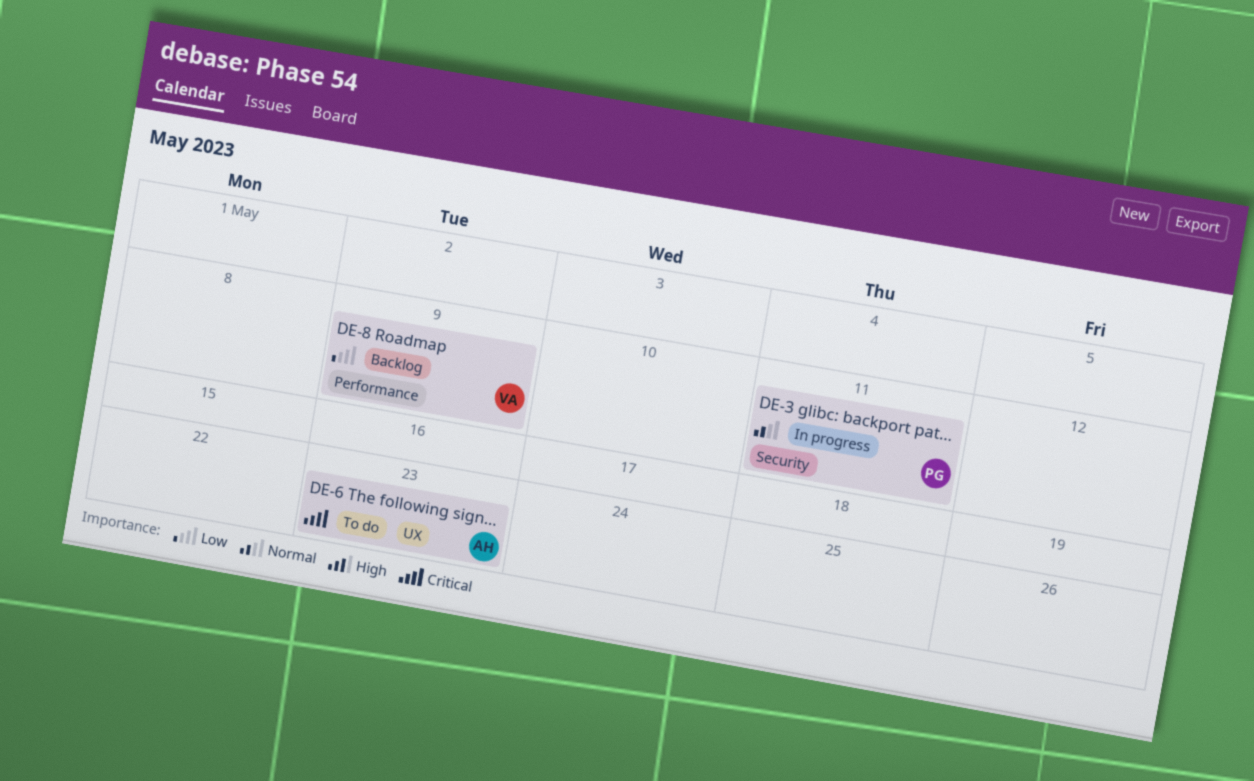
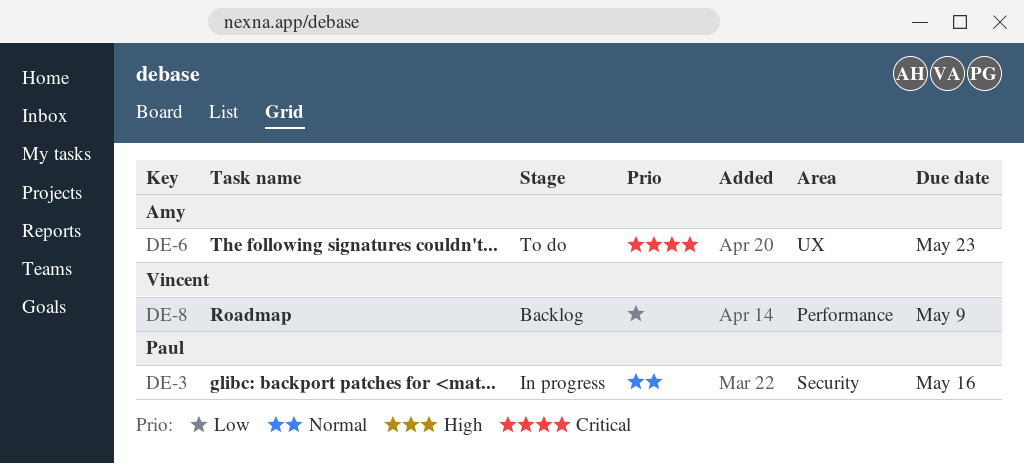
DE-3, due: May 11 -> May 16

